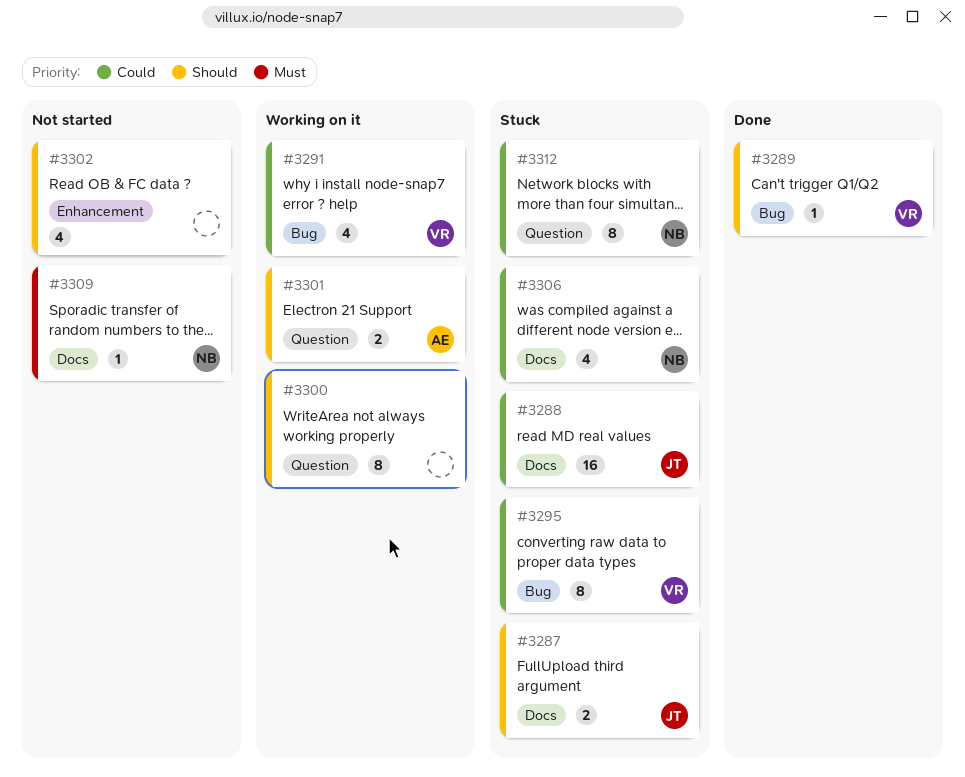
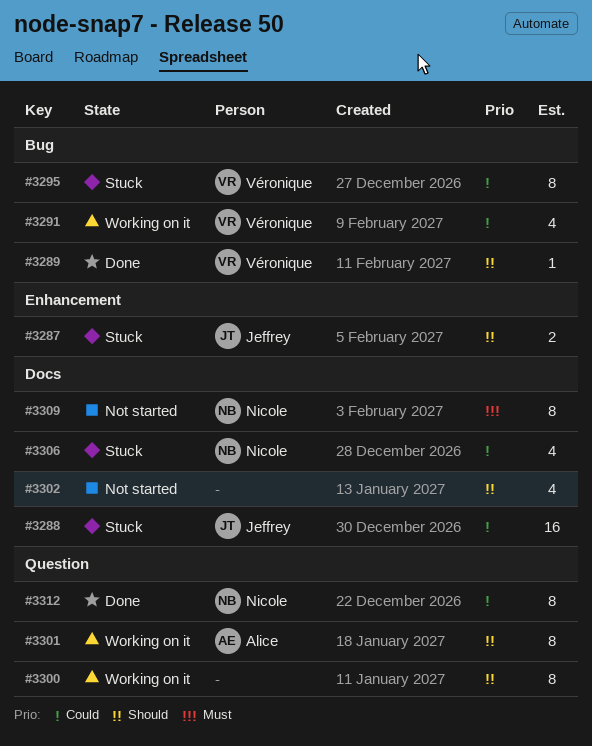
#3287, label: Docs -> Enhancement
#3301, estimate: 2 -> 8
#3302, label: Enhancement -> Docs
#3309, estimate: 1 -> 8
#3312, status: Stuck -> Done

